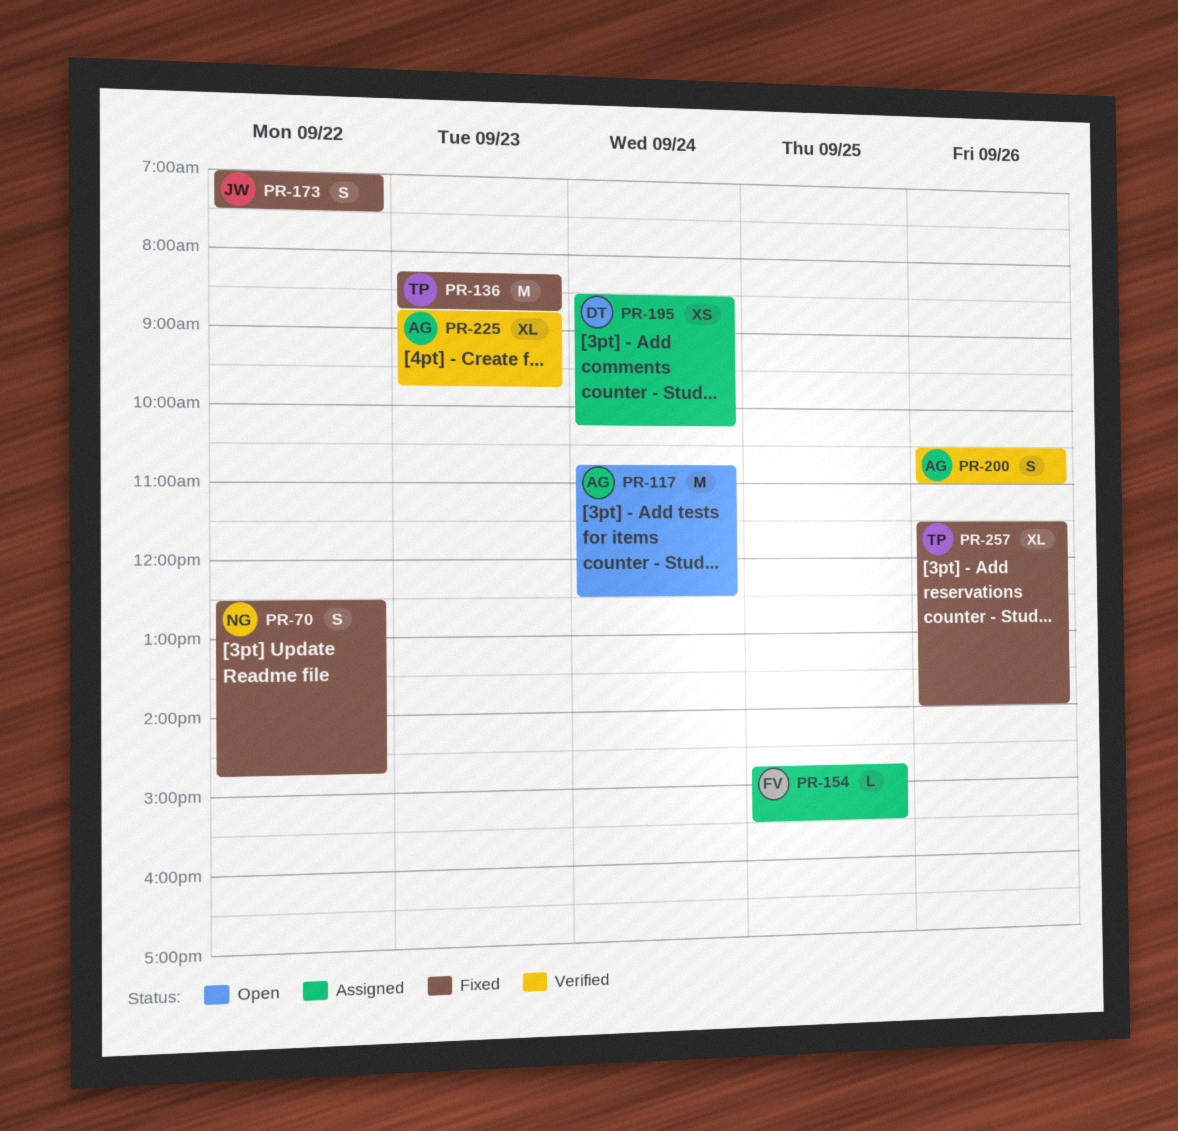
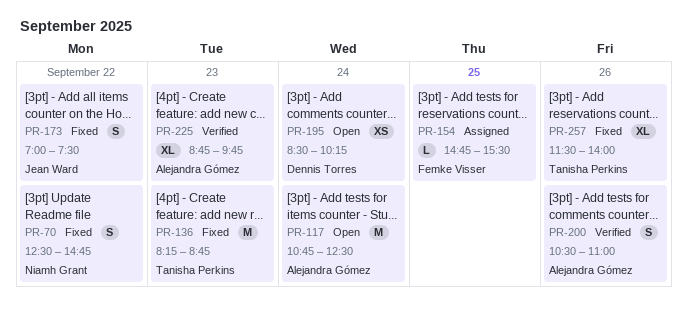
PR-195, status: Assigned -> Open

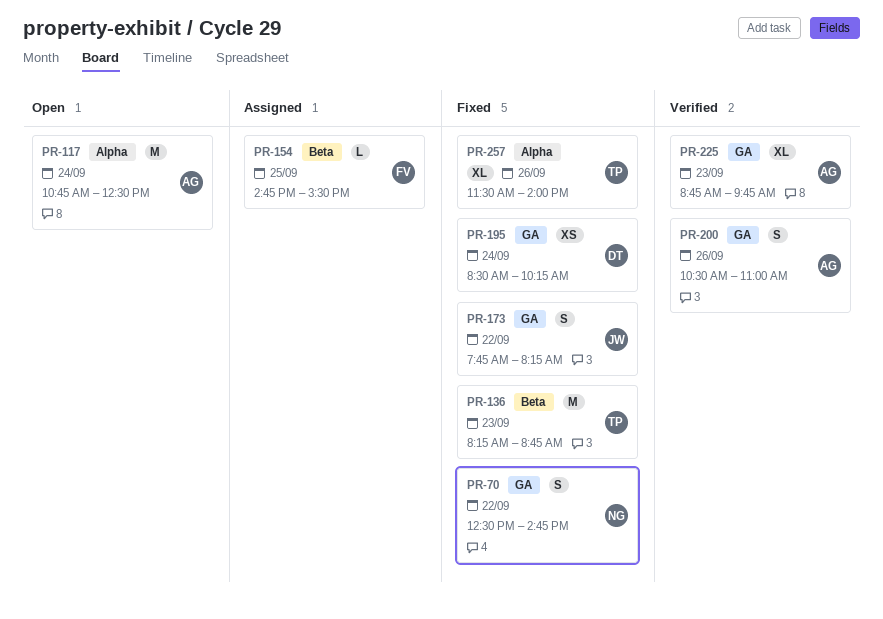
PR-173, begins: 07:00 -> 07:45
PR-173, ends: 07:30 -> 08:15
PR-195, status: Open -> Fixed

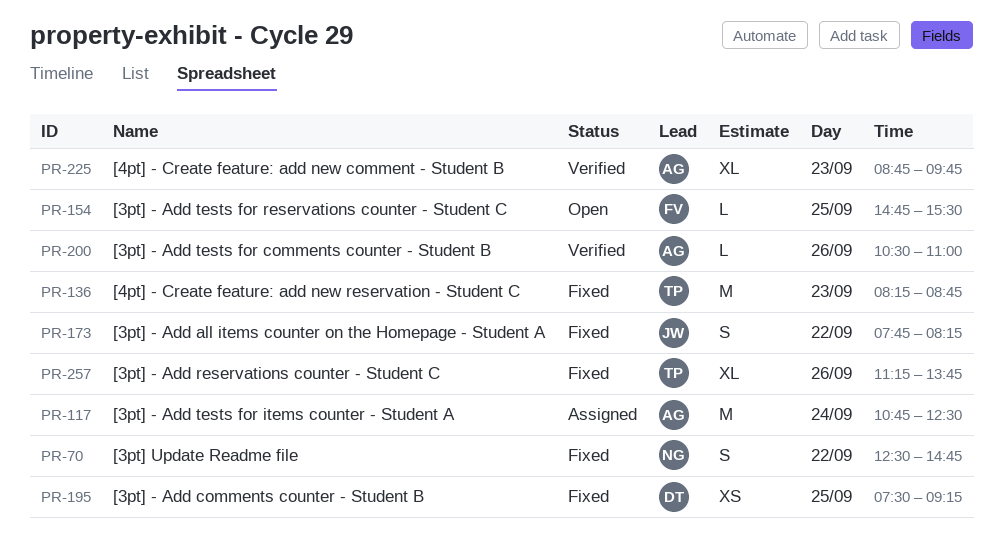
PR-117, status: Open -> Assigned
PR-154, status: Assigned -> Open
PR-195, day: Sep 24 -> Sep 25
PR-195, begins: 08:30 -> 07:30
PR-195, ends: 10:15 -> 09:15
PR-200, estimate: S -> L
PR-257, begins: 11:30 -> 11:15
PR-257, ends: 14:00 -> 13:45

